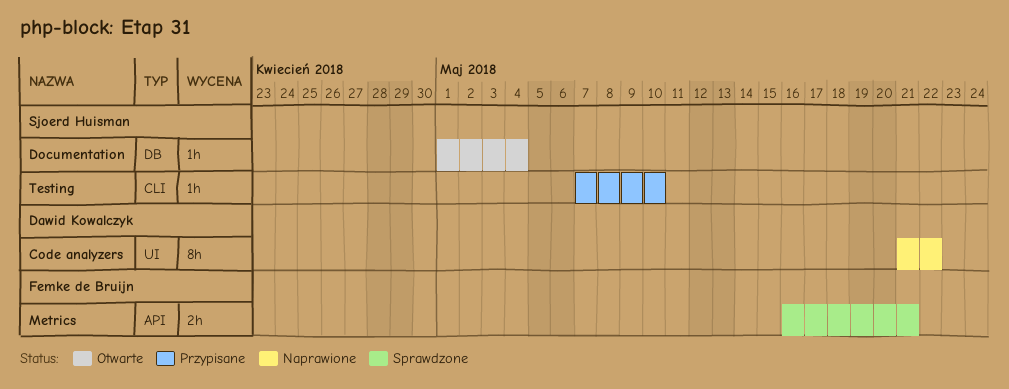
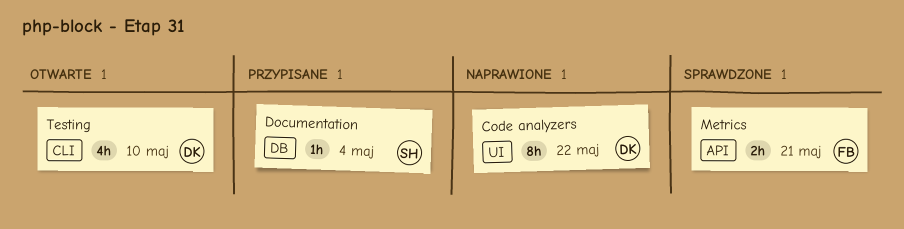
Documentation, status: Otwarte -> Przypisane
Testing, status: Przypisane -> Otwarte
Testing, owner: Sjoerd Huisman -> Dawid Kowalczyk
Testing, estimate: 1h -> 4h

